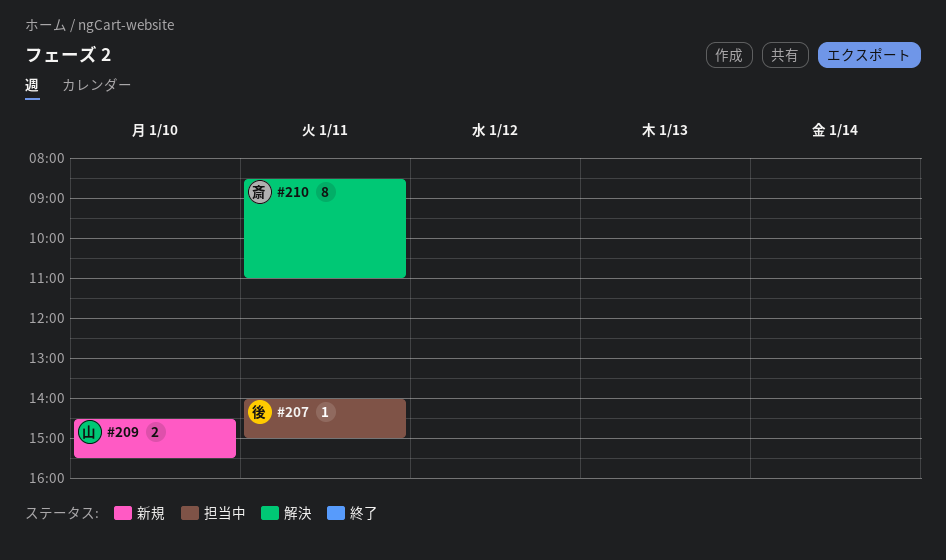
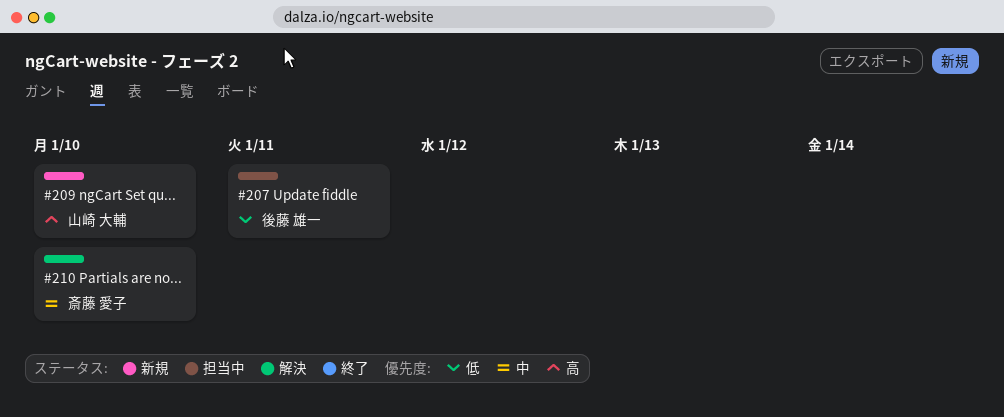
#210, day: Jan 11 -> Jan 10

